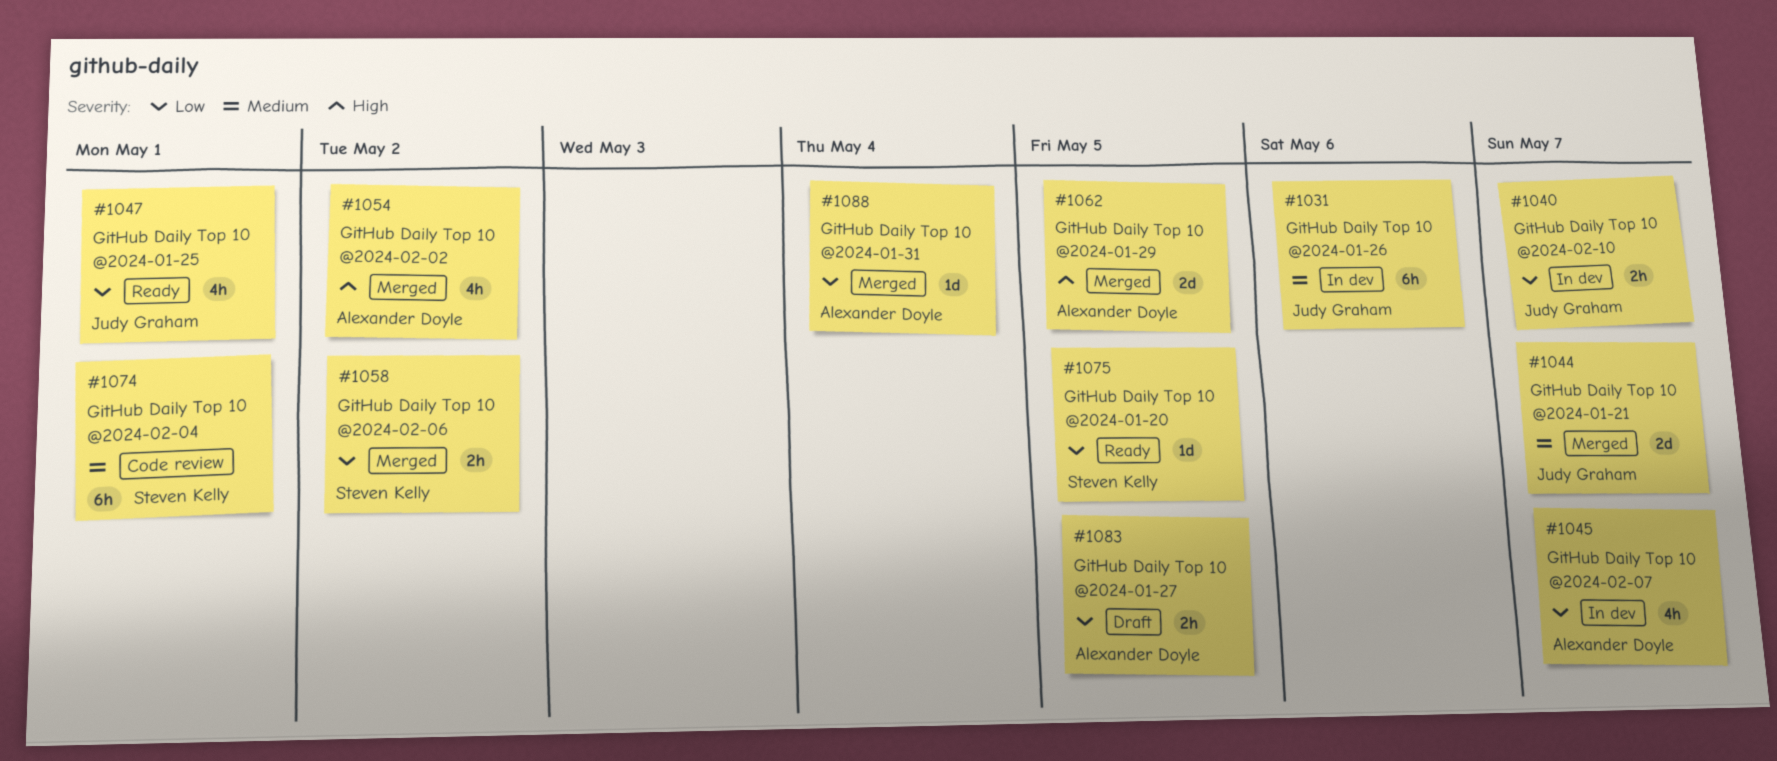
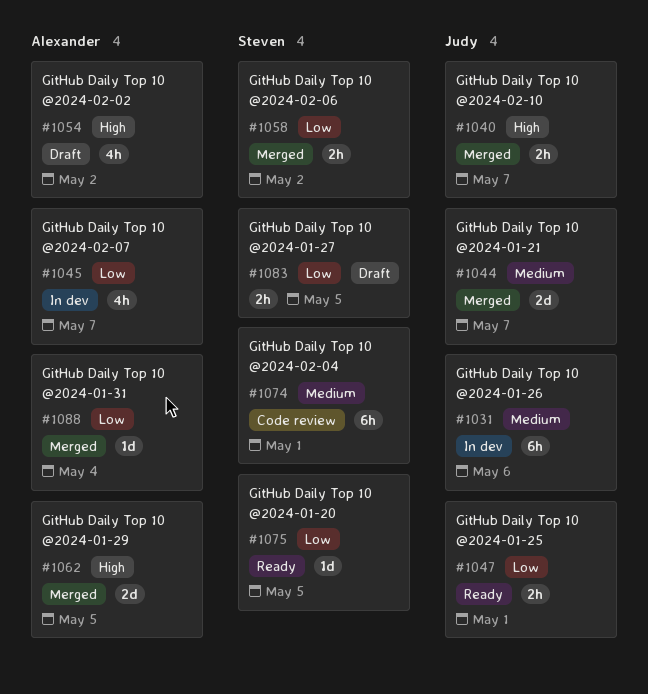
#1040, status: In dev -> Merged
#1040, priority: Low -> High
#1047, estimate: 4h -> 2h
#1054, status: Merged -> Draft
#1083, owner: Alexander Doyle -> Steven Kelly

